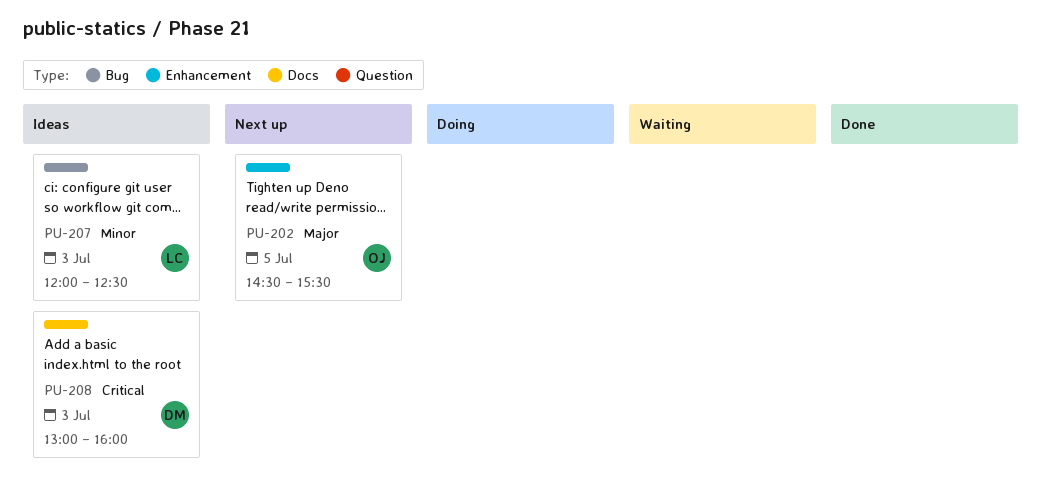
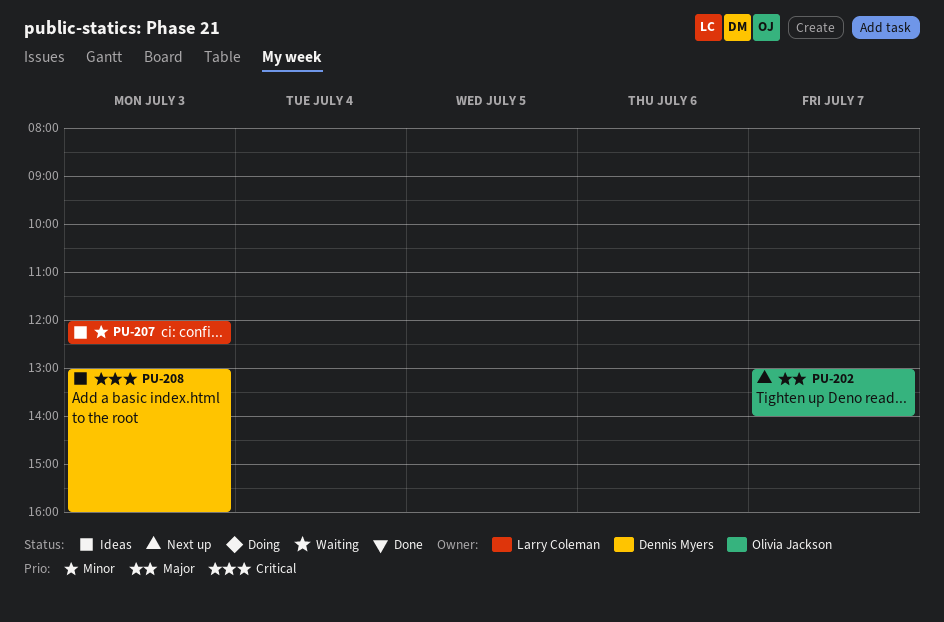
PU-202, day: Jul 5 -> Jul 7
PU-202, begins: 14:30 -> 13:00
PU-202, ends: 15:30 -> 14:00

